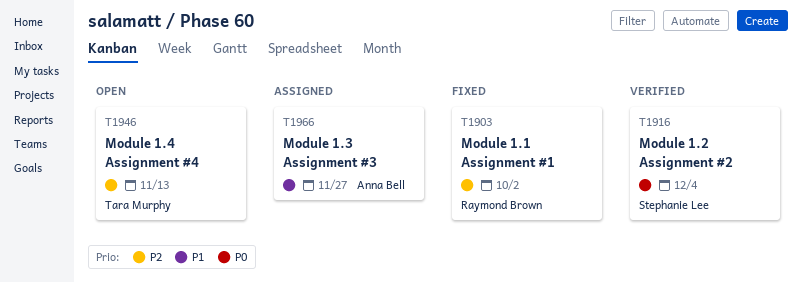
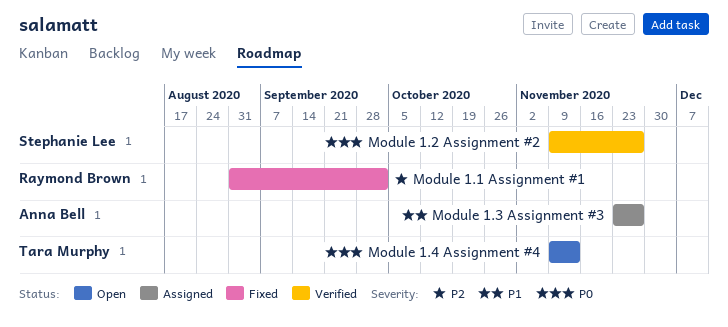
Module 1.2 Assignment #2, due: Dec 4 -> Nov 27
Module 1.4 Assignment #4, priority: P2 -> P0

